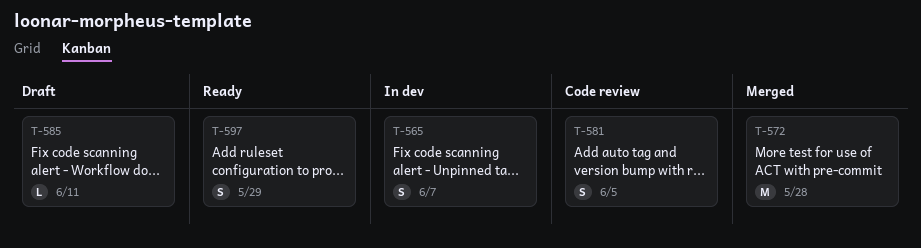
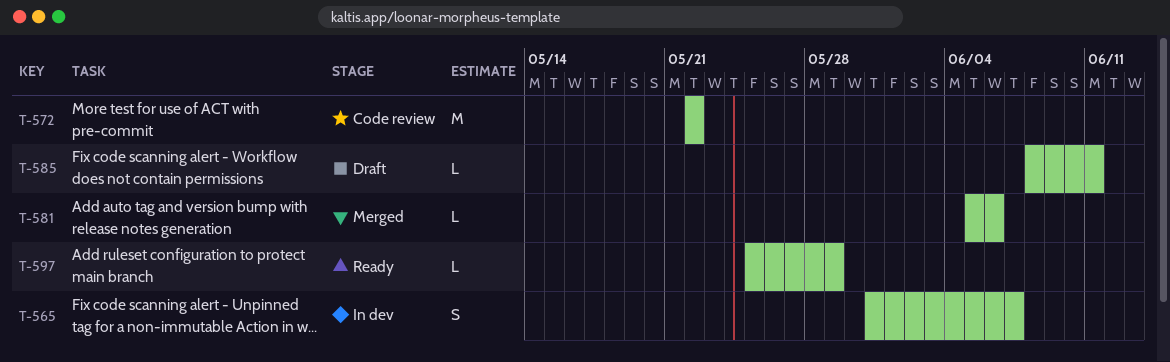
T-572, status: Merged -> Code review
T-572, due: May 28 -> May 22
T-581, status: Code review -> Merged
T-581, estimate: S -> L
T-581, due: Jun 5 -> Jun 6
T-597, estimate: S -> L

